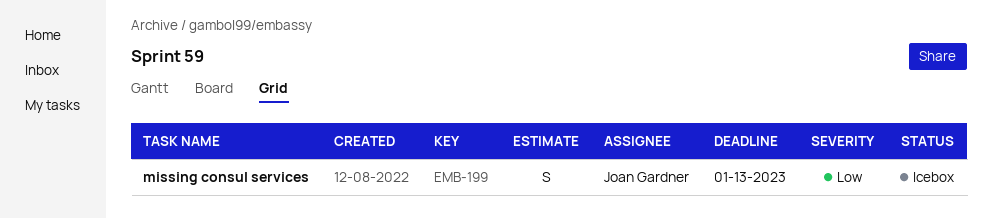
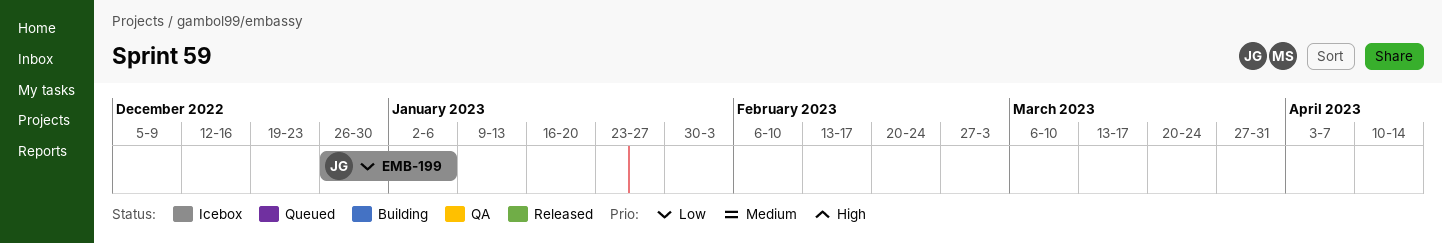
EMB-199, due: Jan 13 -> Jan 6

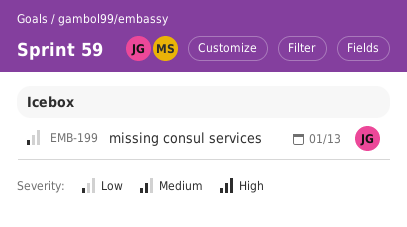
EMB-199, due: Jan 6 -> Jan 13

